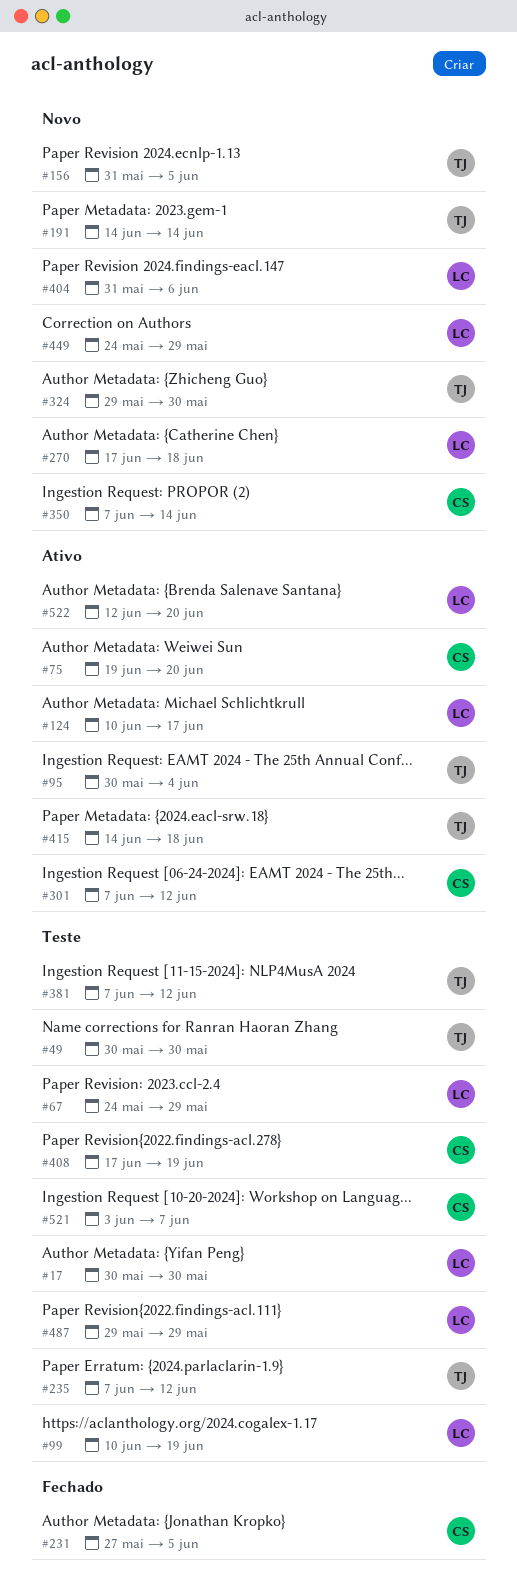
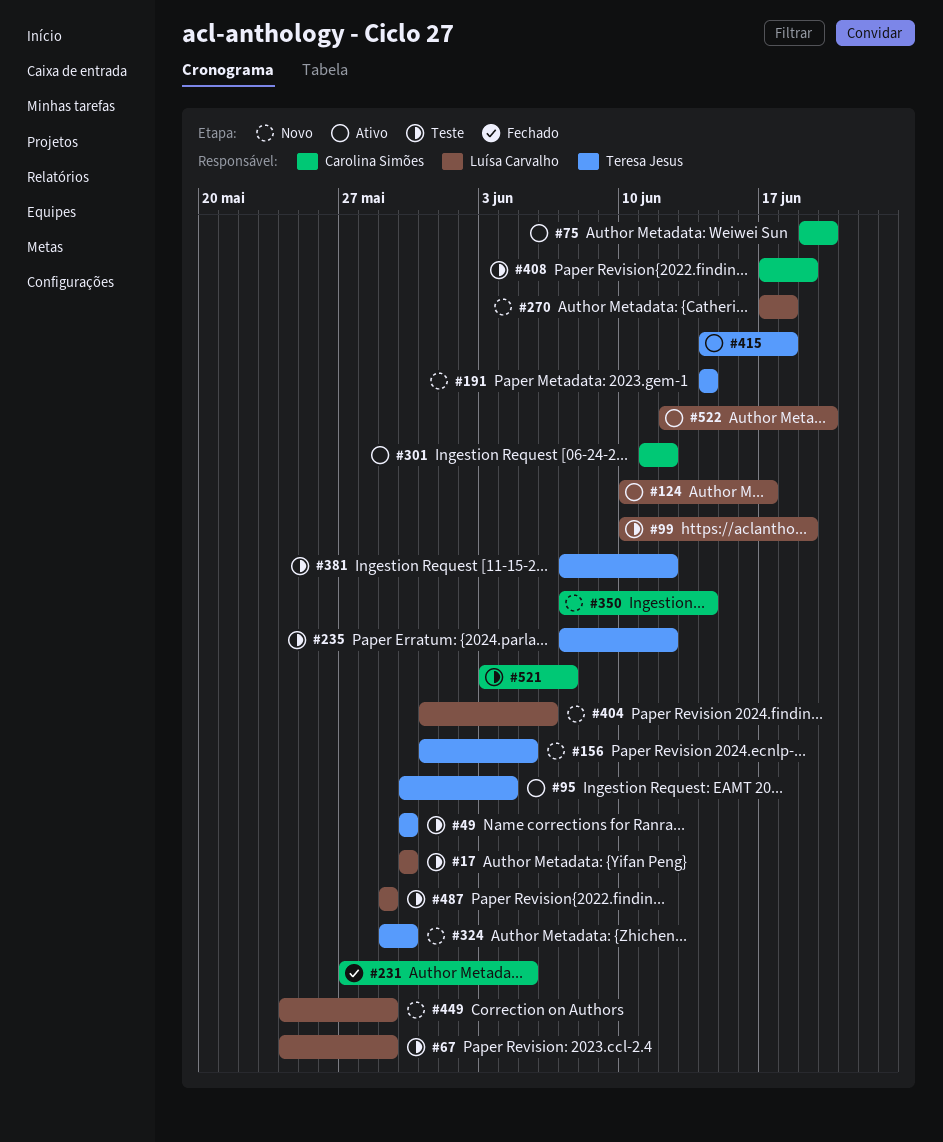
#301, start: Jun 7 -> Jun 11

